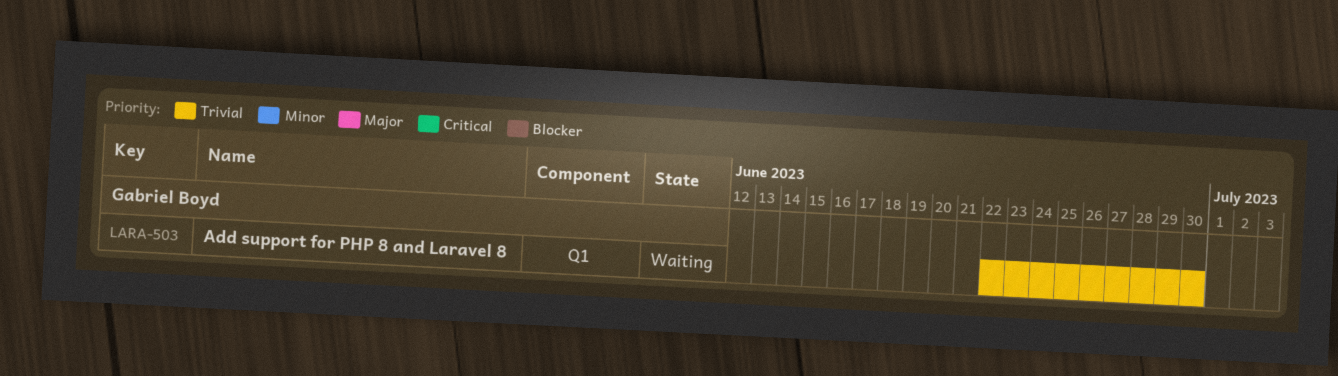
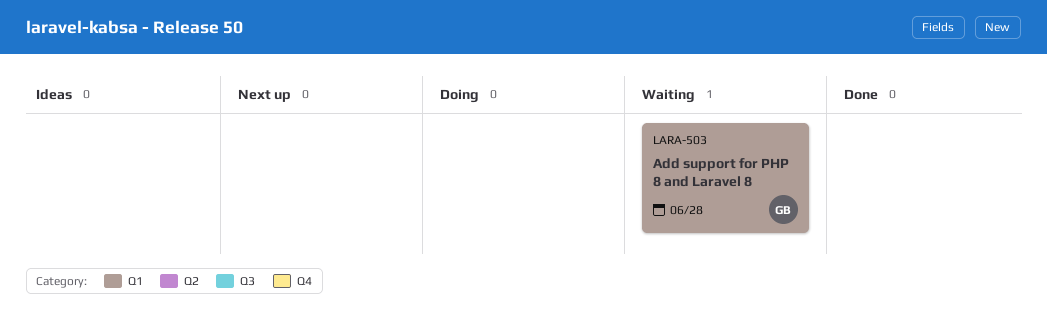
LARA-503, due: Jun 30 -> Jun 28

